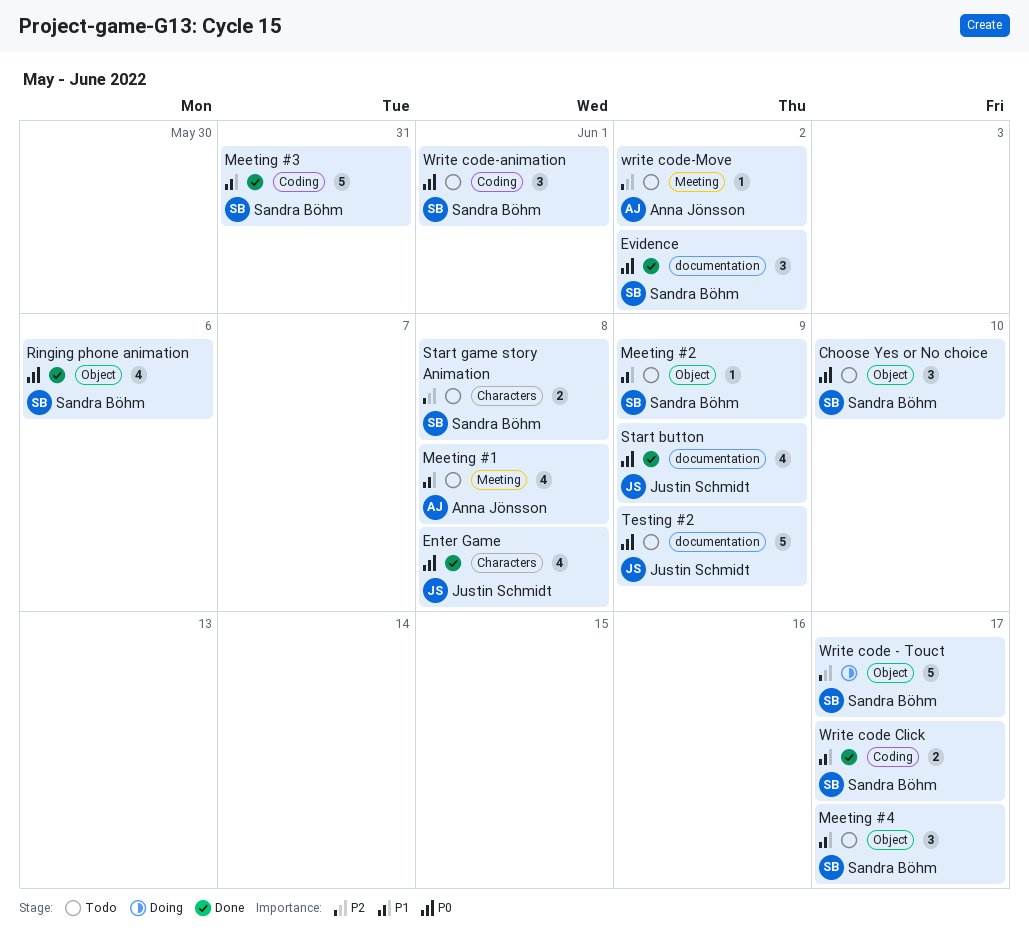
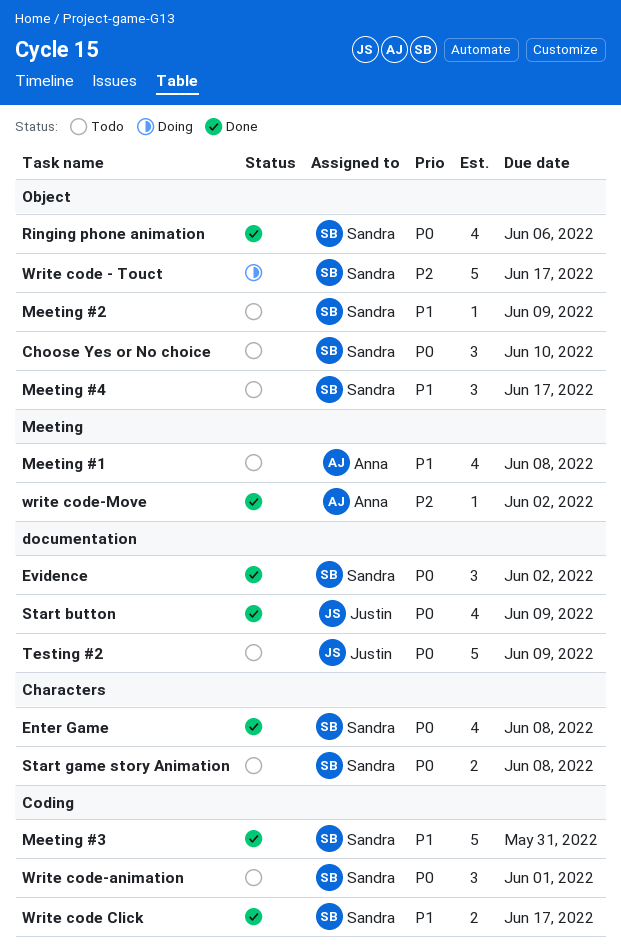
Enter Game, owner: Justin Schmidt -> Sandra Böhm
Start game story Animation, priority: P2 -> P0
write code-Move, status: Todo -> Done

